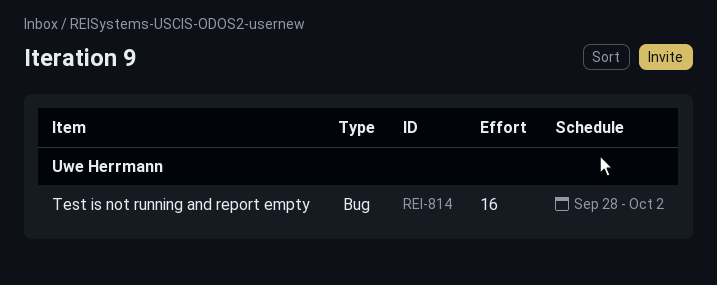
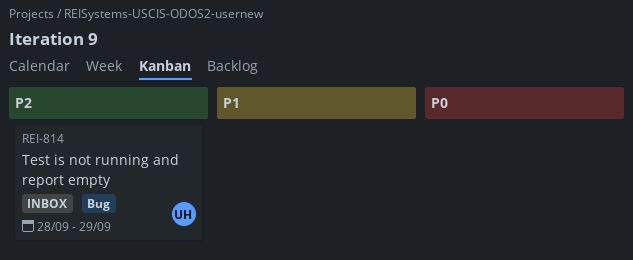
REI-814, due: Oct 2 -> Sep 29

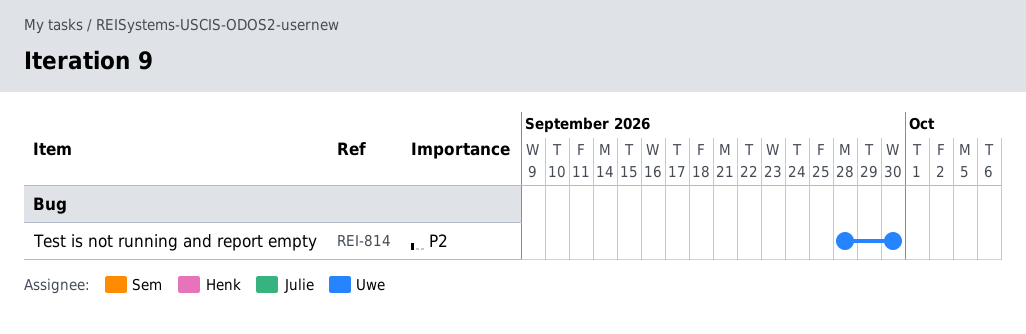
REI-814, due: Sep 29 -> Sep 30

